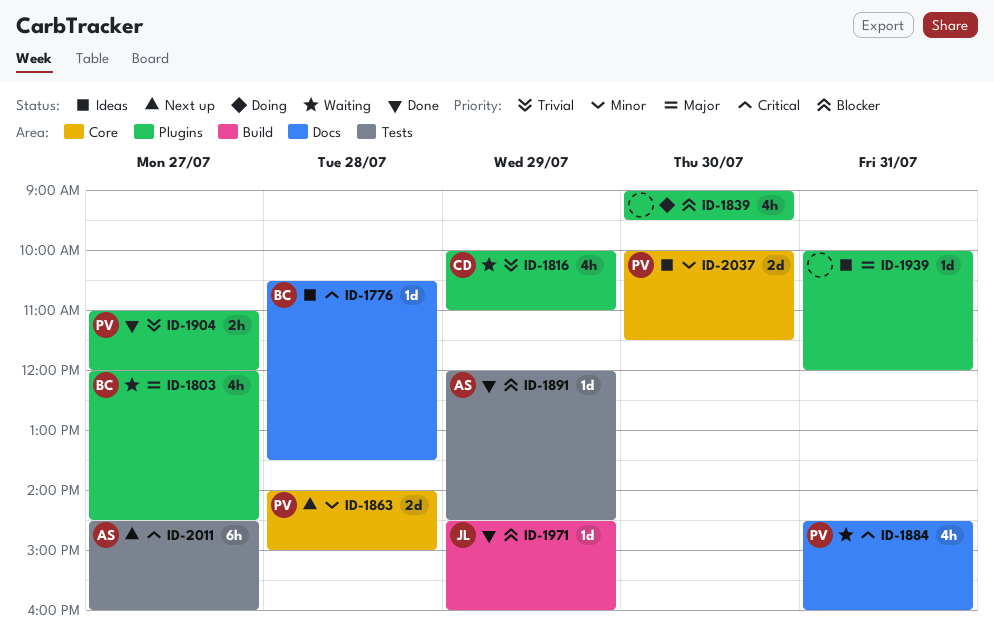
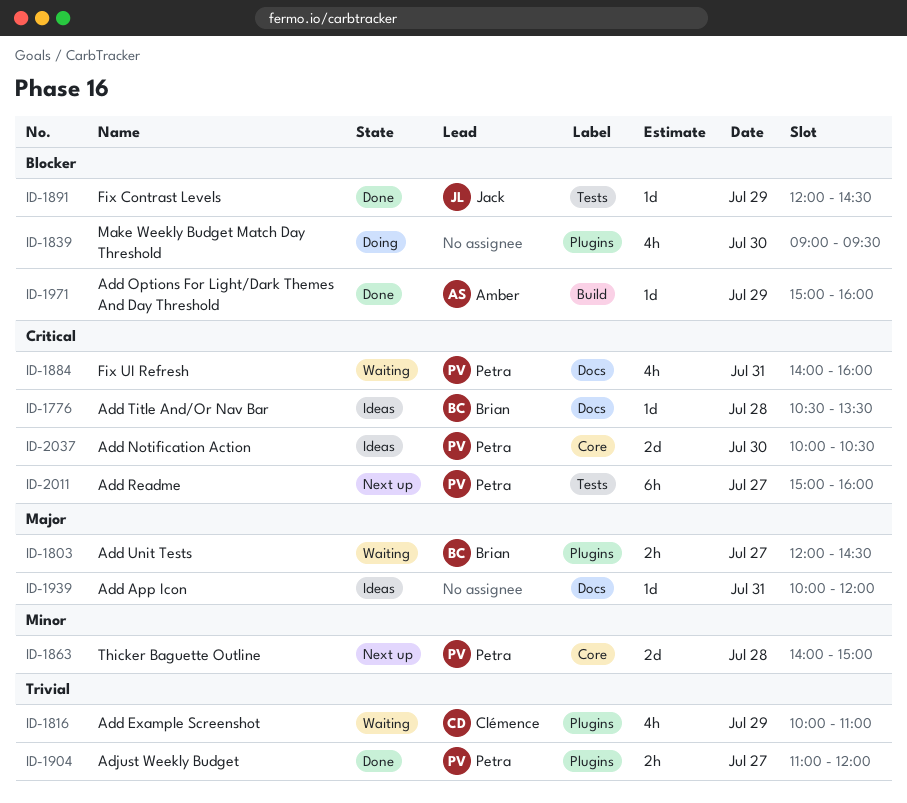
ID-1803, estimate: 4h -> 2h
ID-1884, begins: 14:30 -> 14:00
ID-1891, owner: Amber -> Jack
ID-1939, label: Plugins -> Docs
ID-1971, owner: Jack -> Amber
ID-1971, begins: 14:30 -> 15:00
ID-2011, owner: Amber -> Petra
ID-2011, begins: 14:30 -> 15:00
ID-2037, priority: Minor -> Critical
ID-2037, ends: 11:30 -> 10:30

